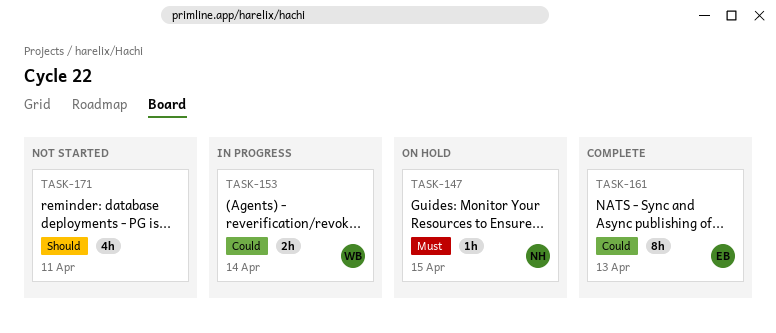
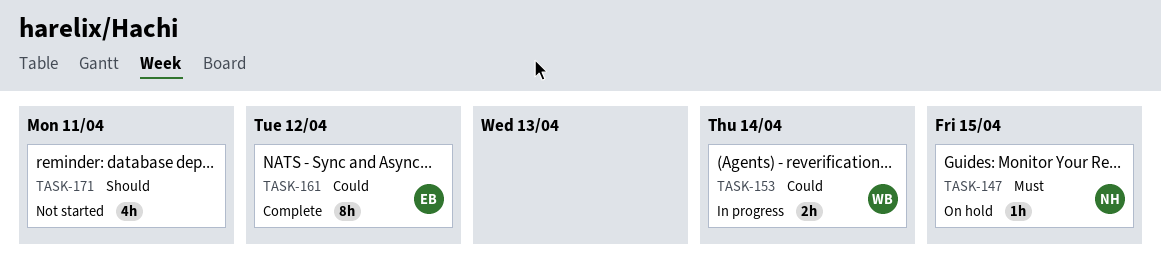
TASK-161, due: Apr 13 -> Apr 12

